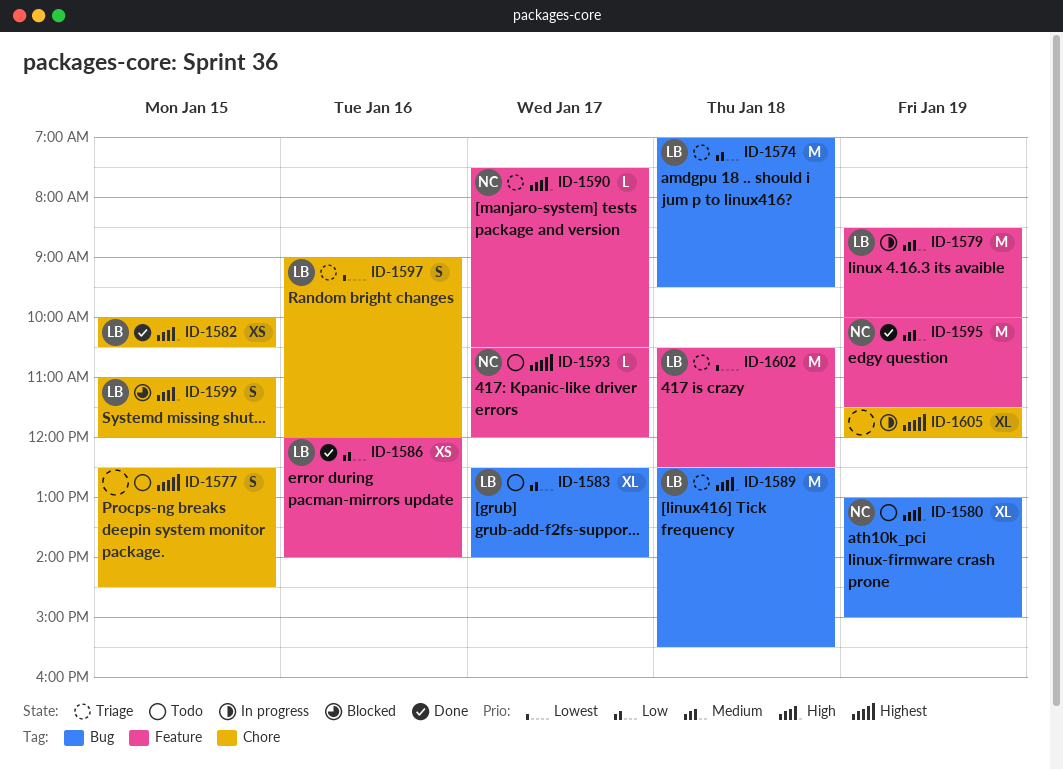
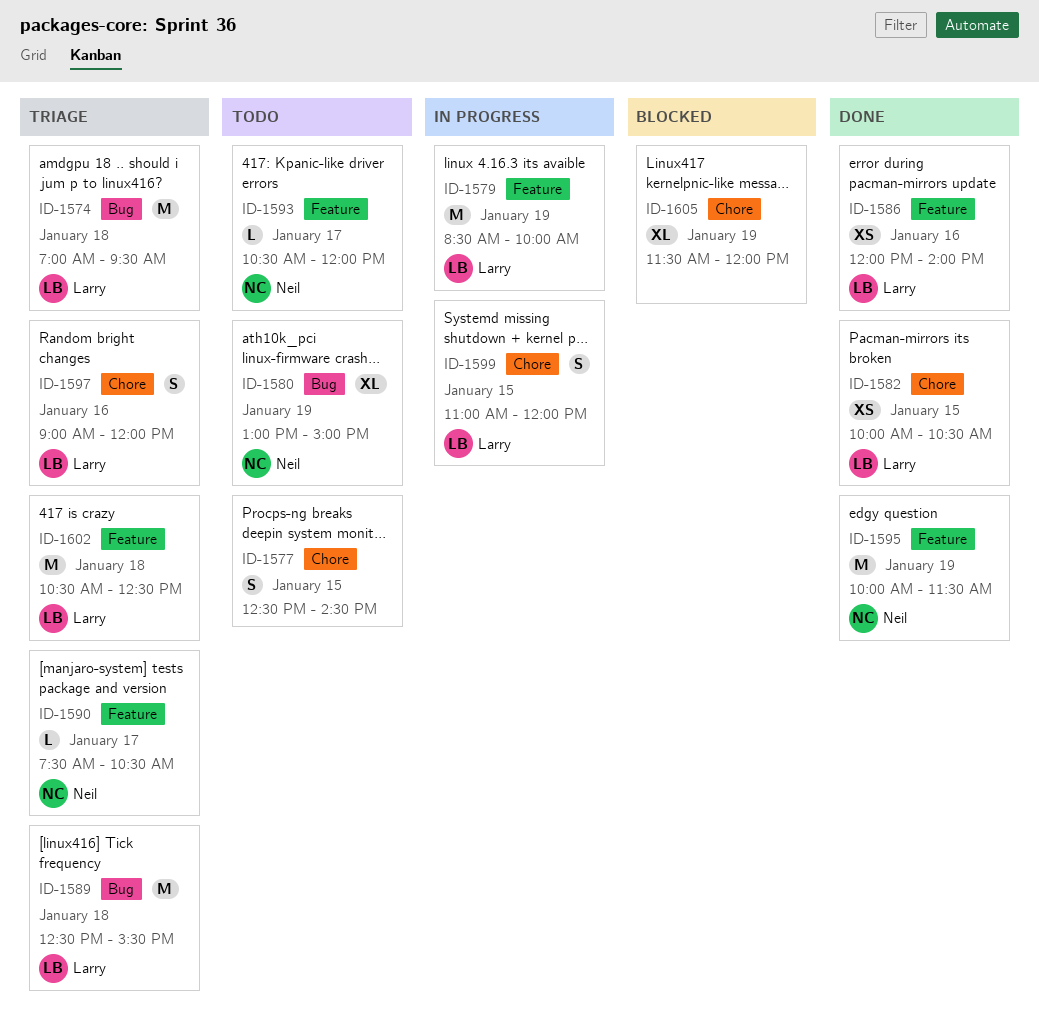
ID-1583: present -> none
ID-1599, status: Blocked -> In progress
ID-1605, status: In progress -> Blocked

